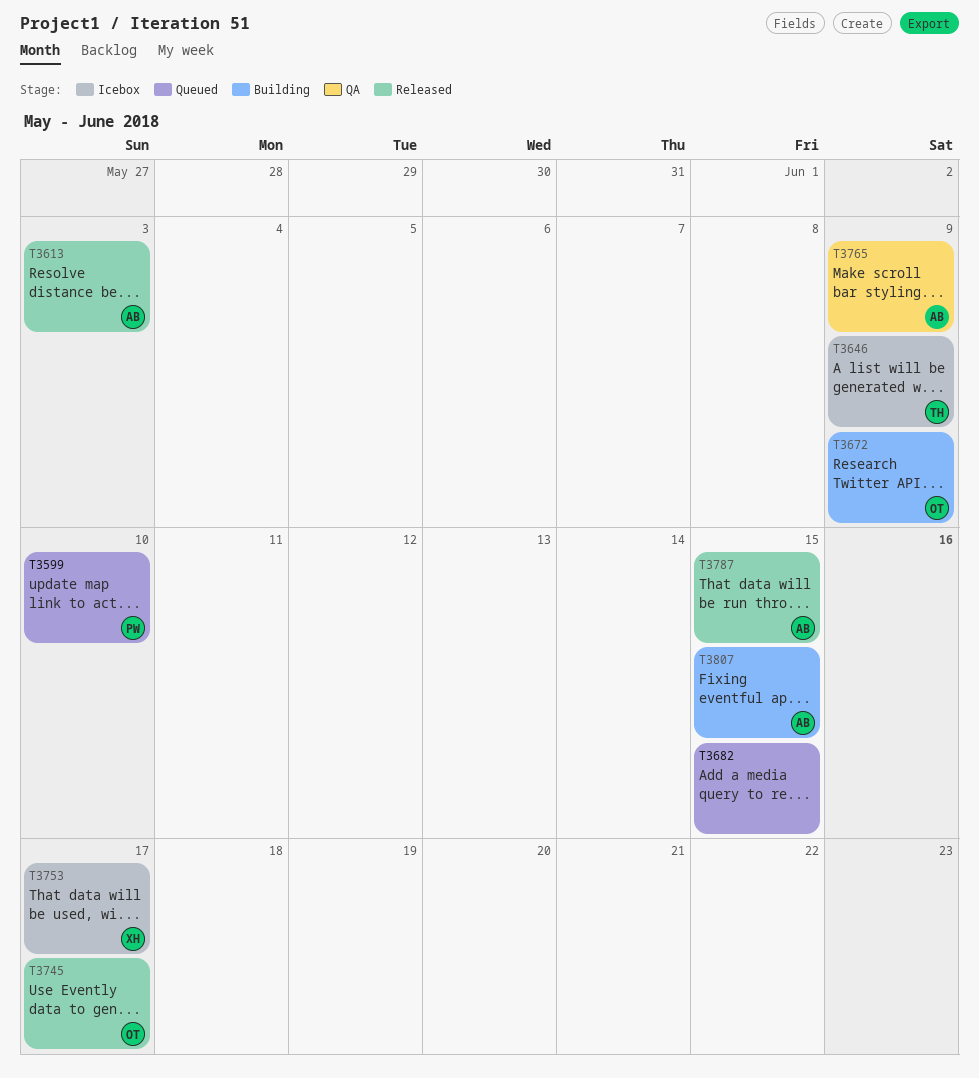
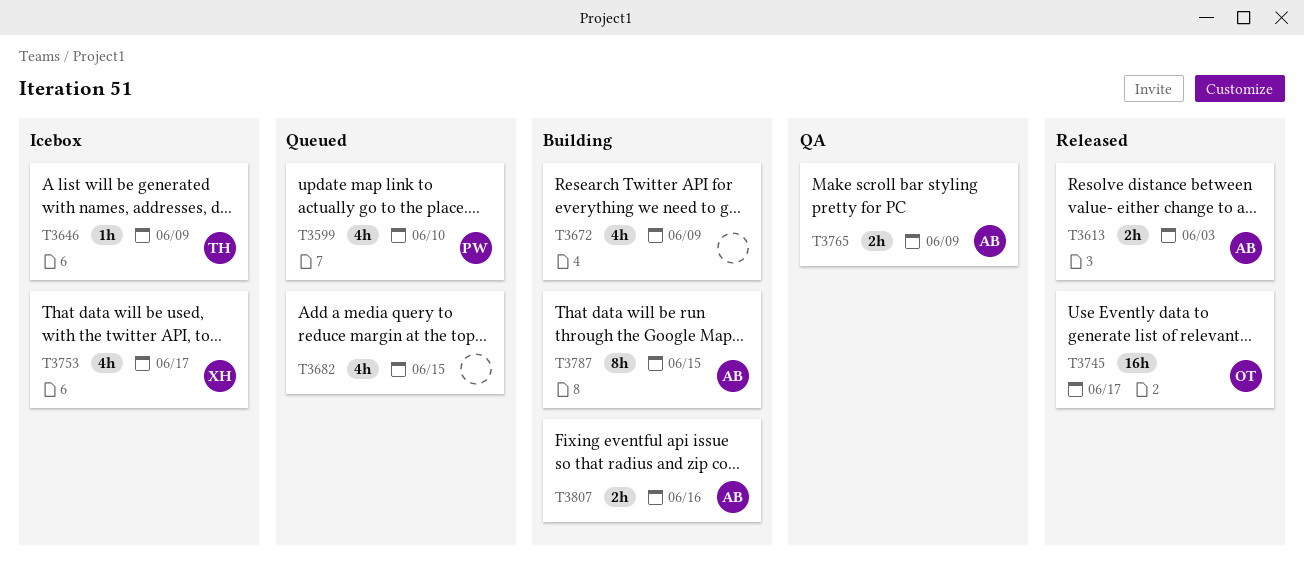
T3672, owner: OT -> none
T3787, status: Released -> Building
T3807, due: Jun 15 -> Jun 16

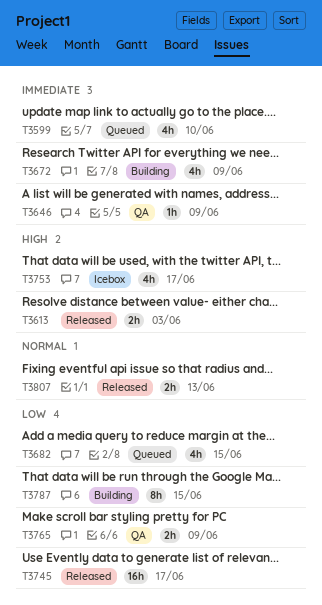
T3646, status: Icebox -> QA
T3807, status: Building -> Released
T3807, due: Jun 16 -> Jun 13

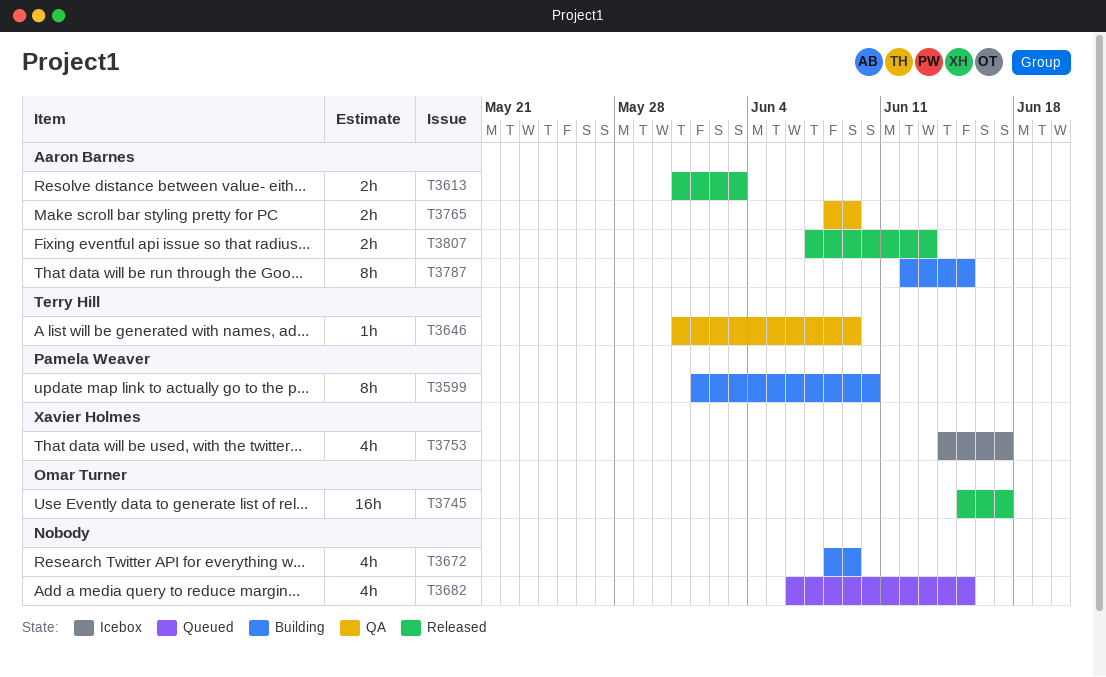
T3599, status: Queued -> Building
T3599, estimate: 4h -> 8h

